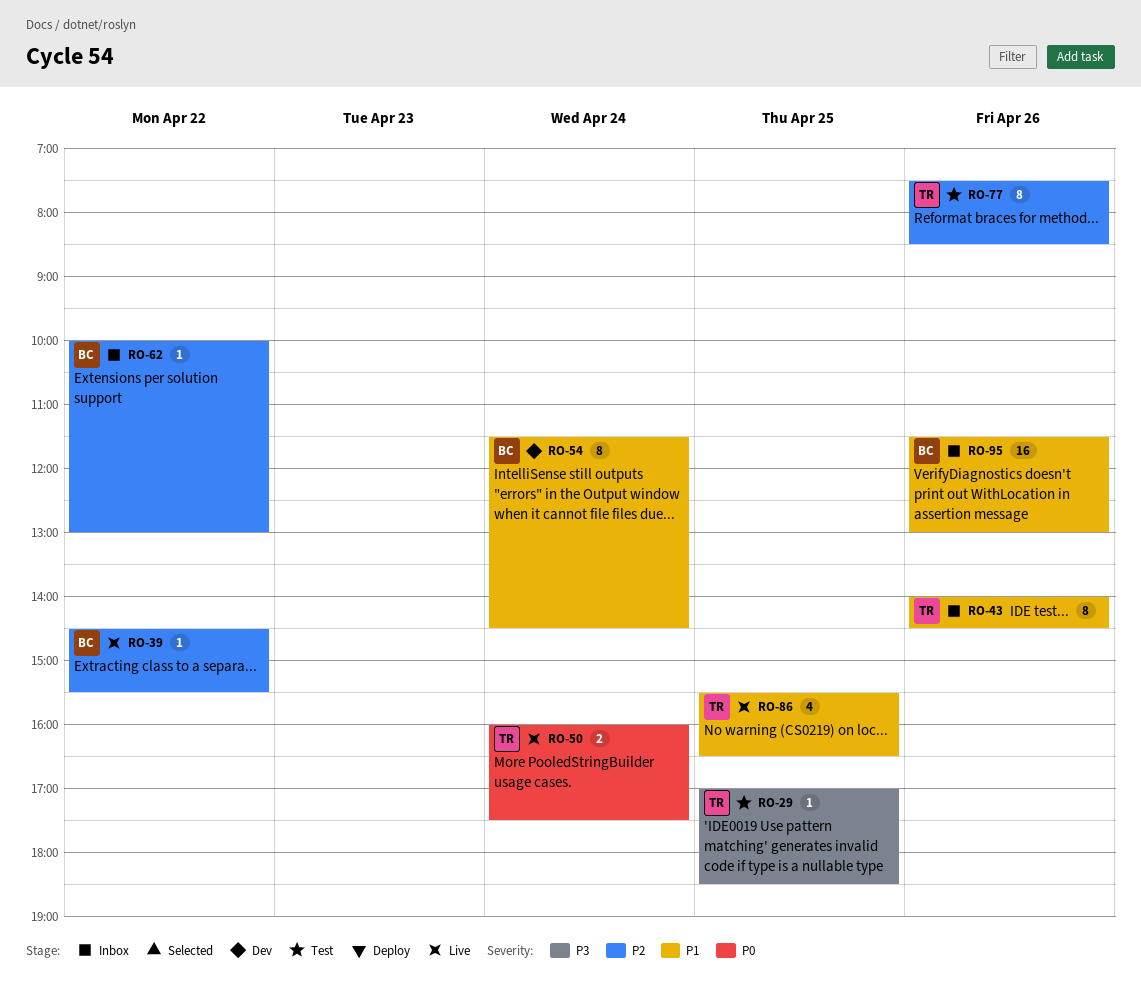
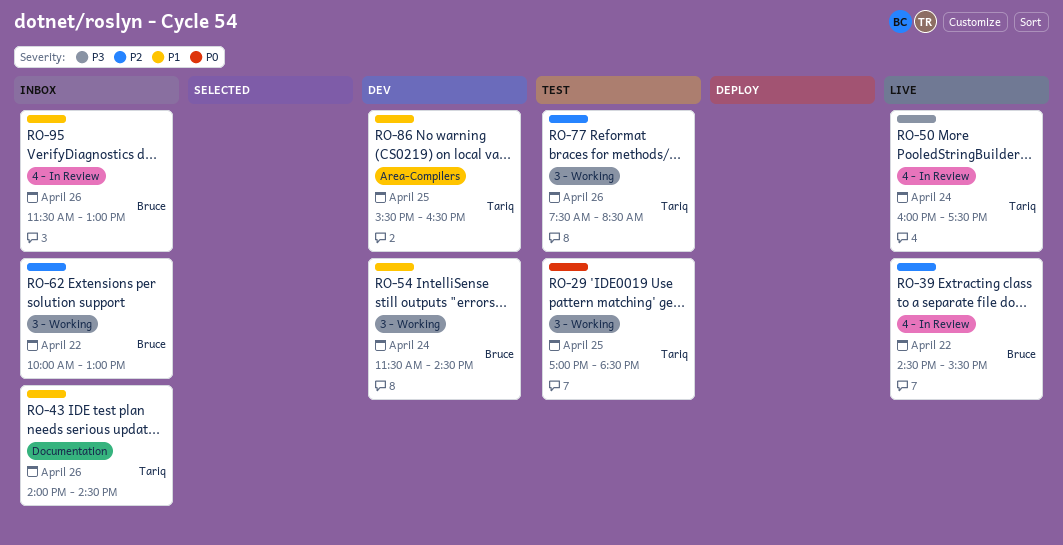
RO-29, priority: P3 -> P0
RO-50, priority: P0 -> P3
RO-86, status: Live -> Dev

